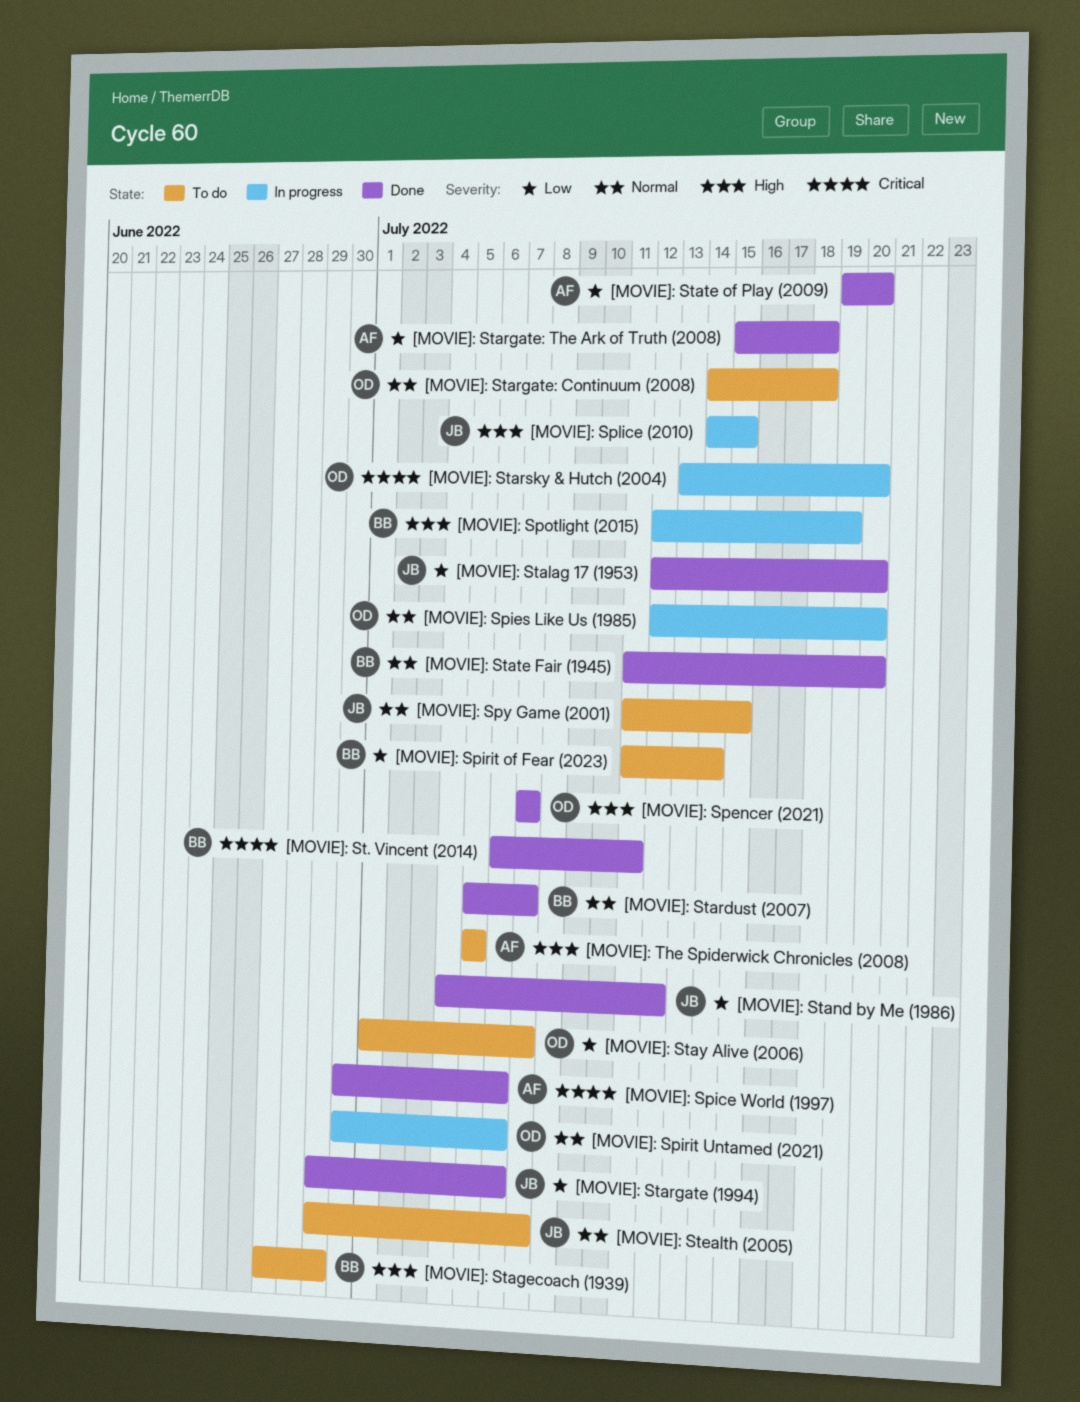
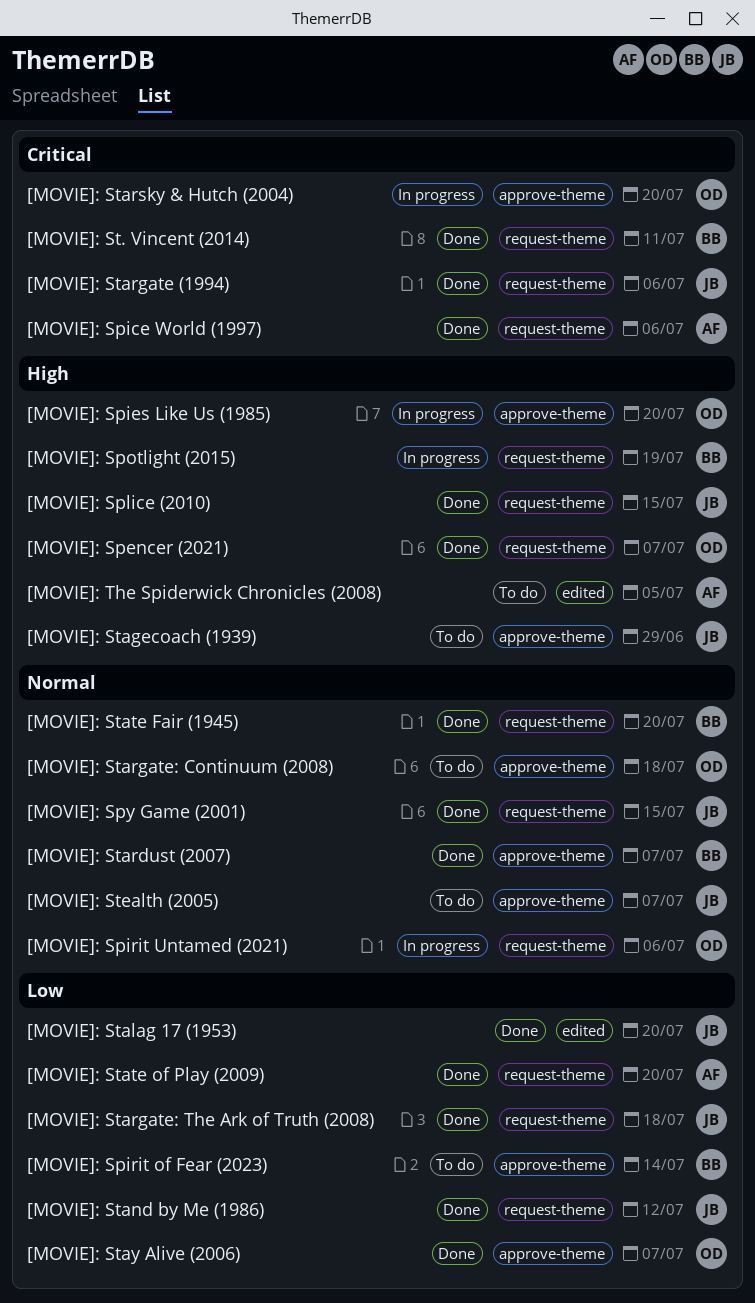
[MOVIE]: Spies Like Us (1985), priority: Normal -> High
[MOVIE]: Splice (2010), status: In progress -> Done
[MOVIE]: Spy Game (2001), status: To do -> Done
[MOVIE]: Stagecoach (1939), owner: BB -> JB
[MOVIE]: Stargate (1994), priority: Low -> Critical
[MOVIE]: Stargate: The Ark of Truth (2008), owner: AF -> JB
[MOVIE]: Stay Alive (2006), status: To do -> Done

